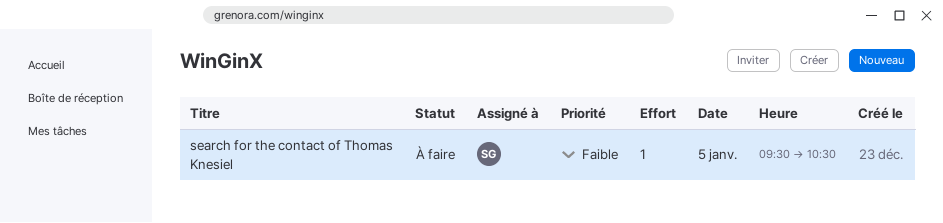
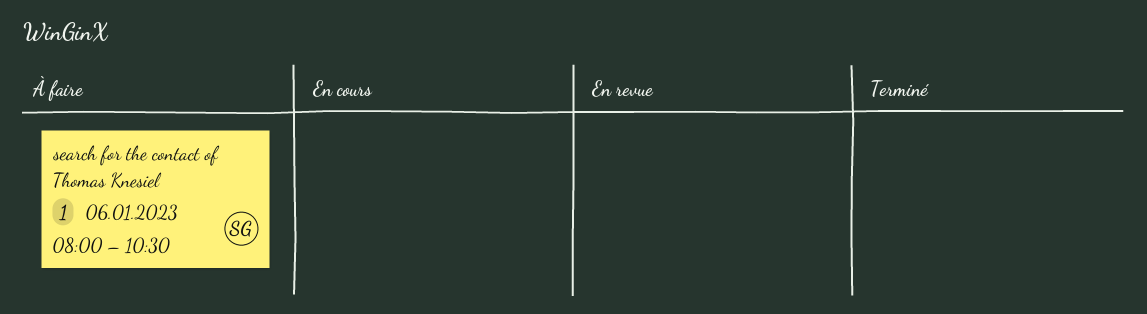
search for the contact of Thomas Knesiel, day: Jan 5 -> Jan 6
search for the contact of Thomas Knesiel, begins: 09:30 -> 08:00

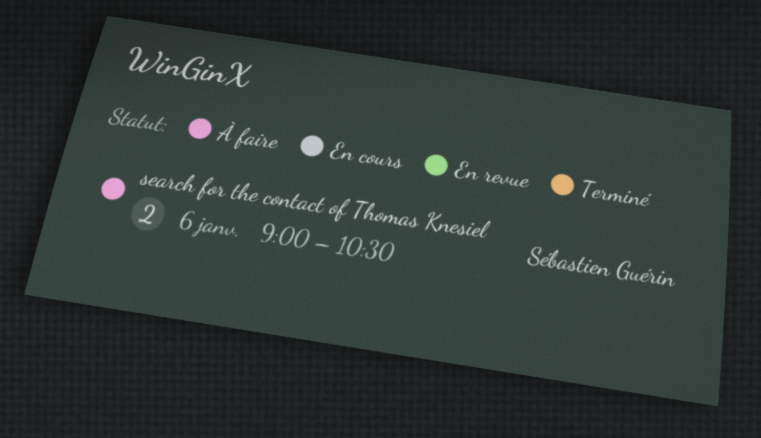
search for the contact of Thomas Knesiel, estimate: 1 -> 2
search for the contact of Thomas Knesiel, begins: 08:00 -> 09:00

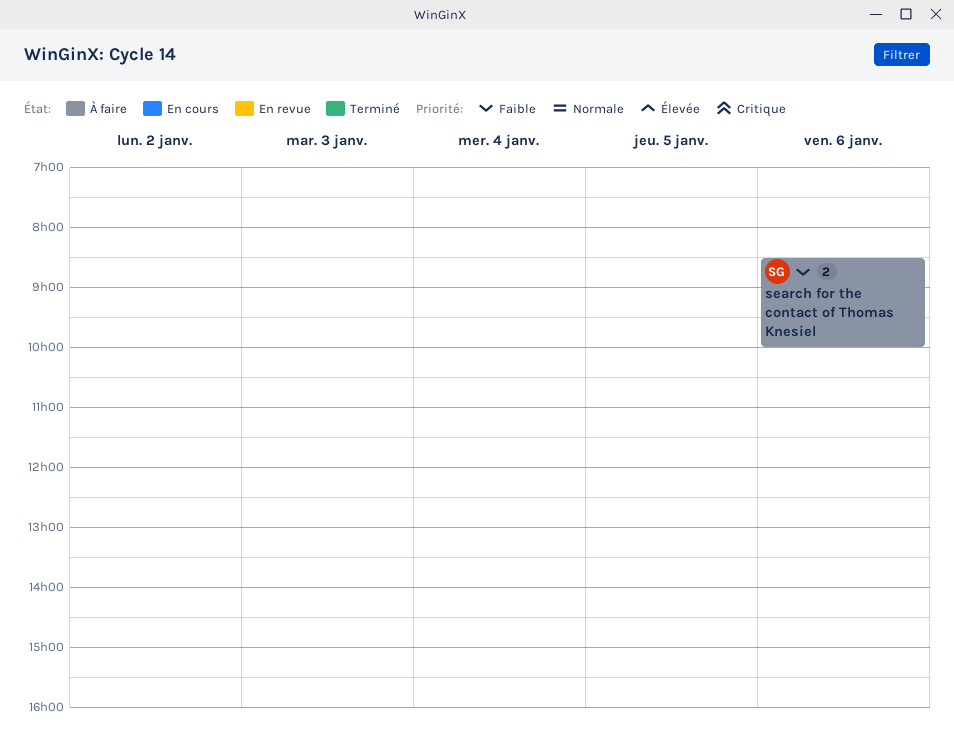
search for the contact of Thomas Knesiel, begins: 09:00 -> 08:30
search for the contact of Thomas Knesiel, ends: 10:30 -> 10:00

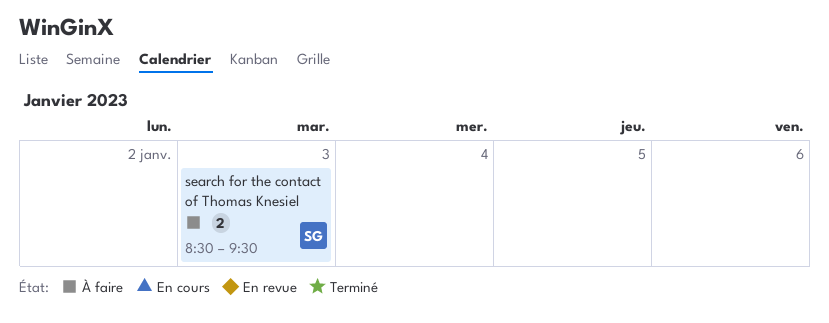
search for the contact of Thomas Knesiel, day: Jan 6 -> Jan 3
search for the contact of Thomas Knesiel, ends: 10:00 -> 09:30

